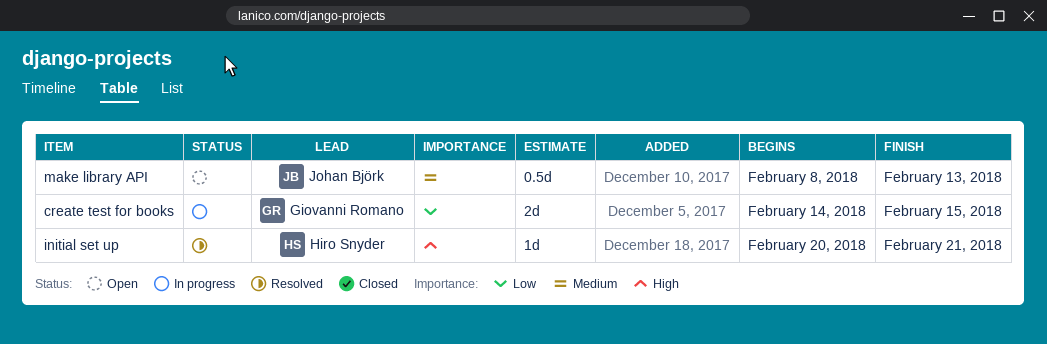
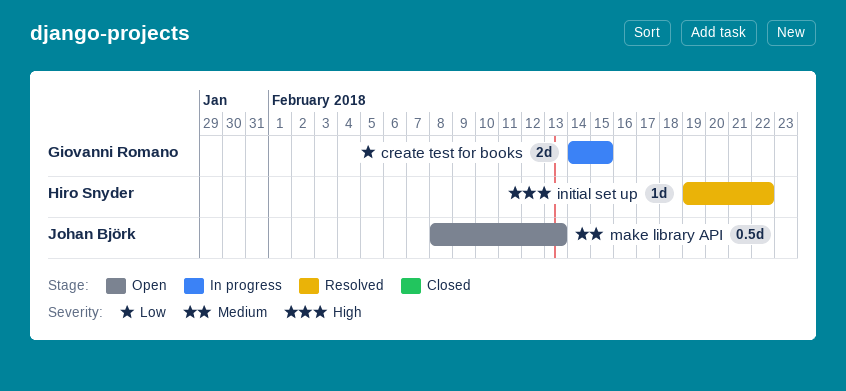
initial set up, start: Feb 20 -> Feb 19
initial set up, due: Feb 21 -> Feb 22

